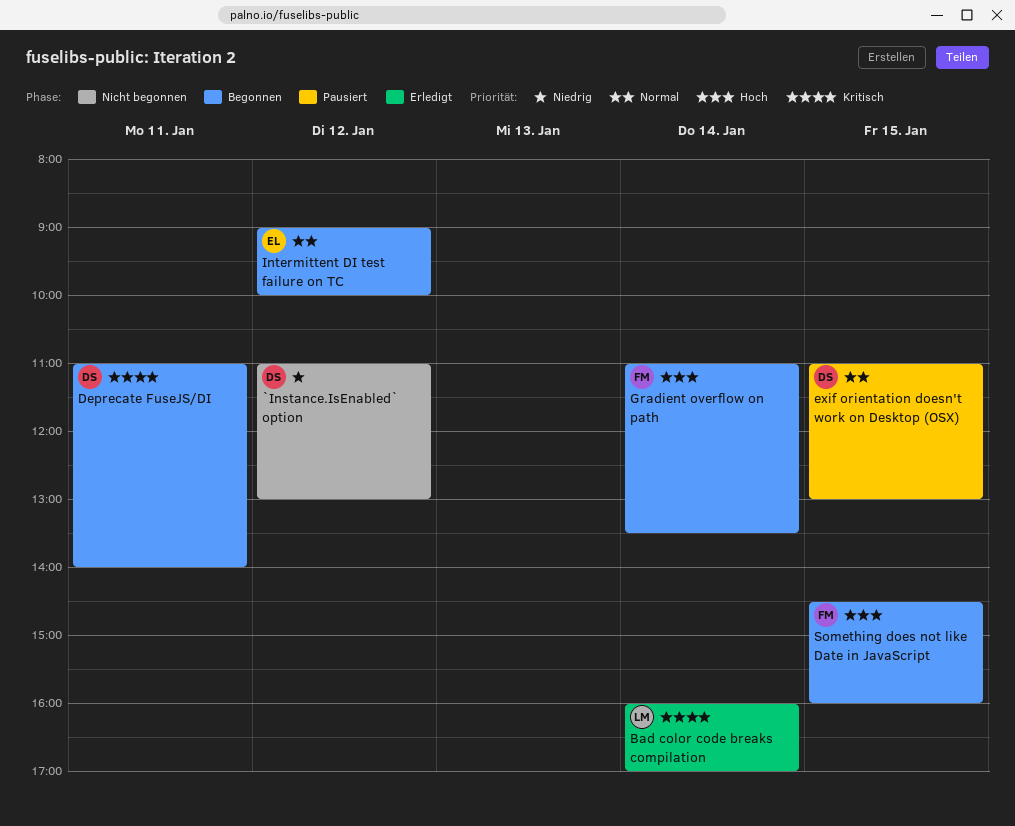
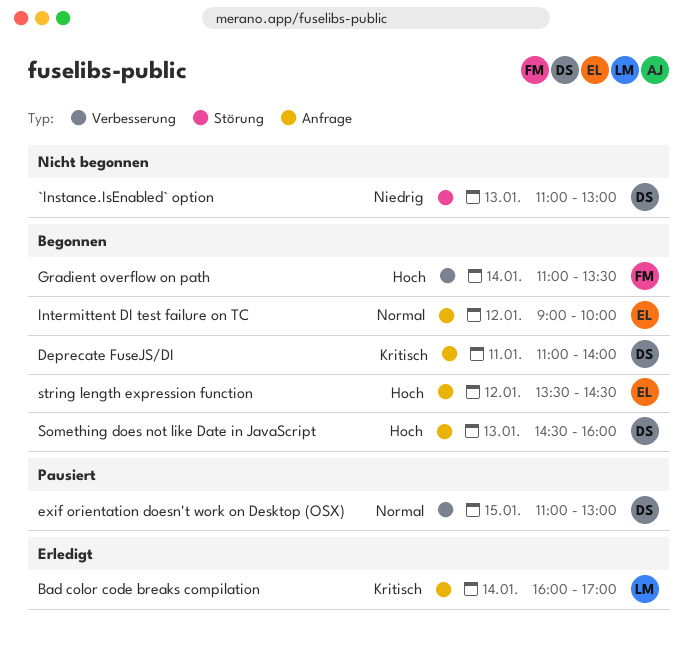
`Instance.IsEnabled` option, day: Jan 12 -> Jan 13
Something does not like Date in JavaScript, owner: FM -> DS
Something does not like Date in JavaScript, day: Jan 15 -> Jan 13
string length expression function: none -> present

